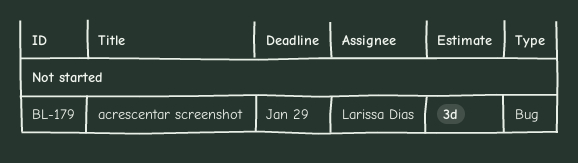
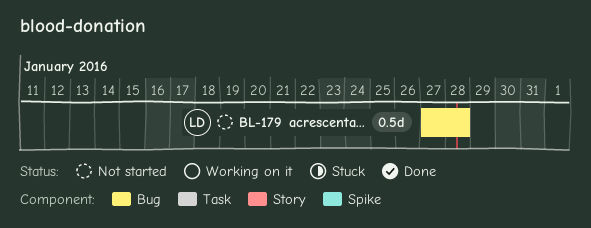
BL-179, estimate: 3d -> 0.5d
BL-179, due: Jan 29 -> Jan 28

